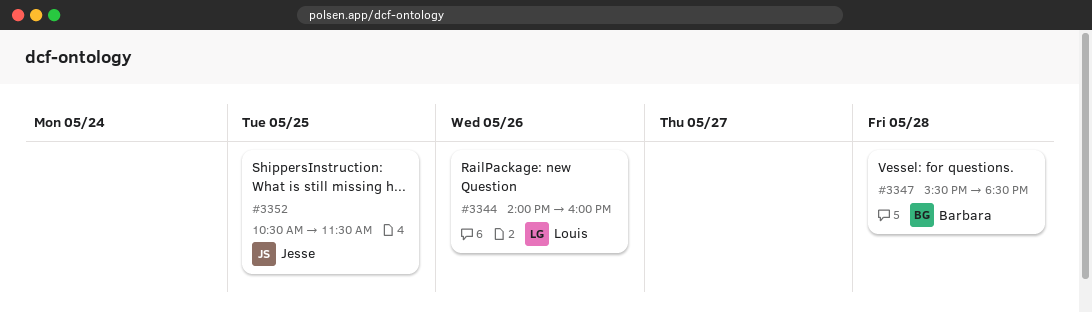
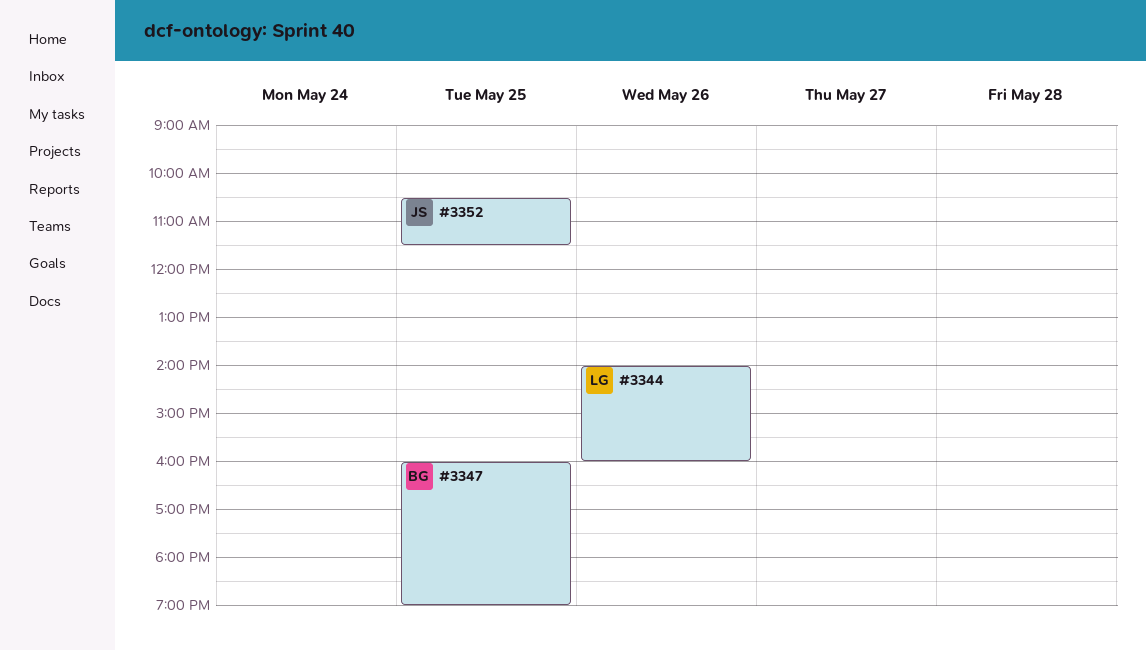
#3347, day: May 28 -> May 25
#3347, begins: 15:30 -> 16:00
#3347, ends: 18:30 -> 19:00

